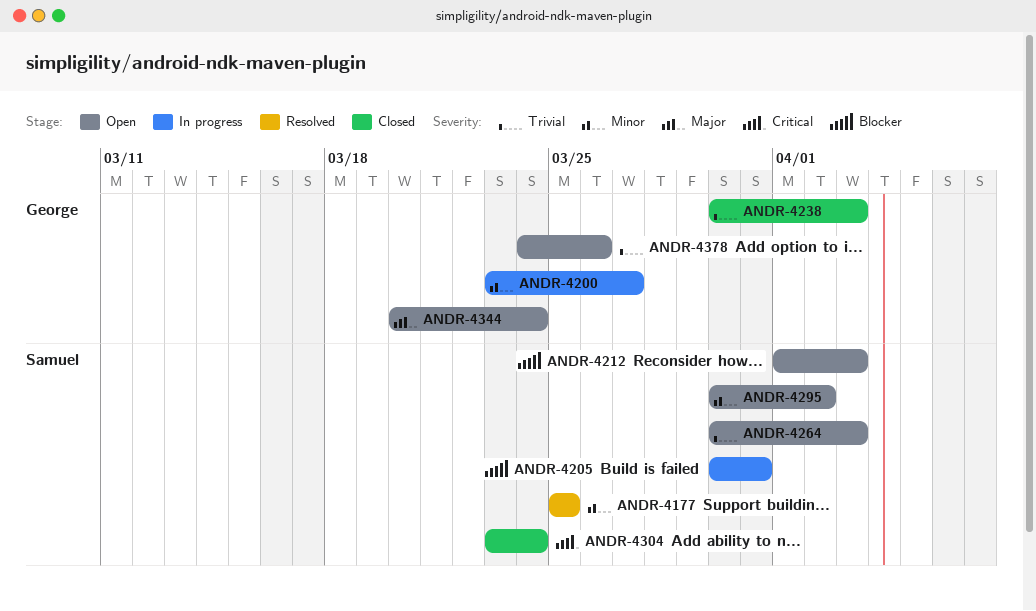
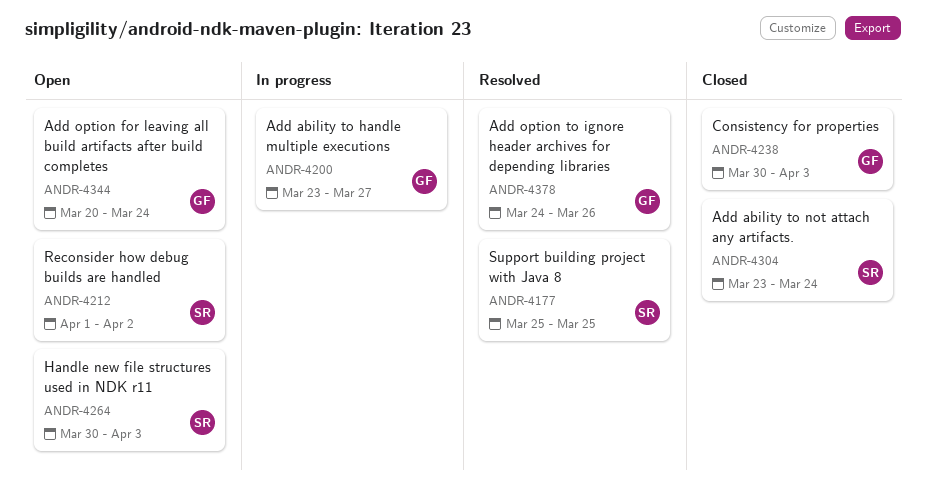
ANDR-4205: present -> none
ANDR-4212, due: Apr 3 -> Apr 2
ANDR-4295: present -> none
ANDR-4378, status: Open -> Resolved

